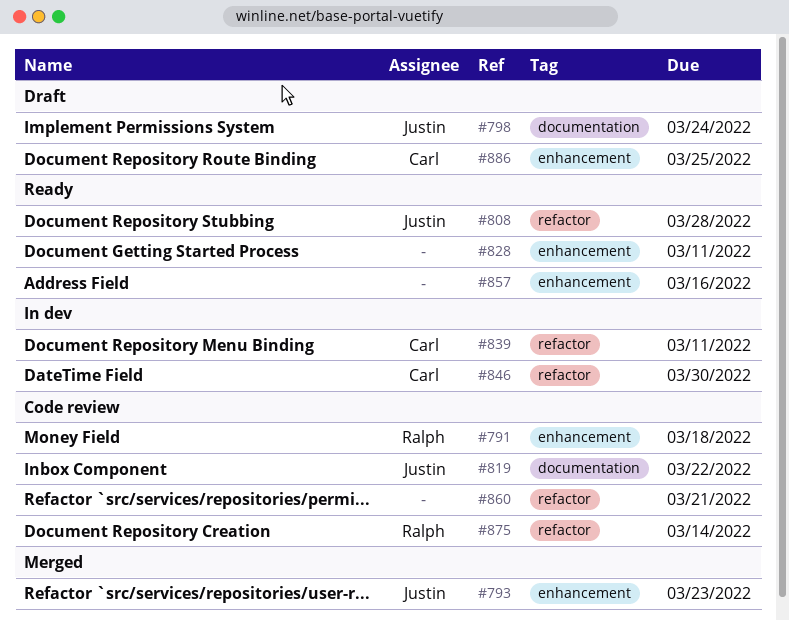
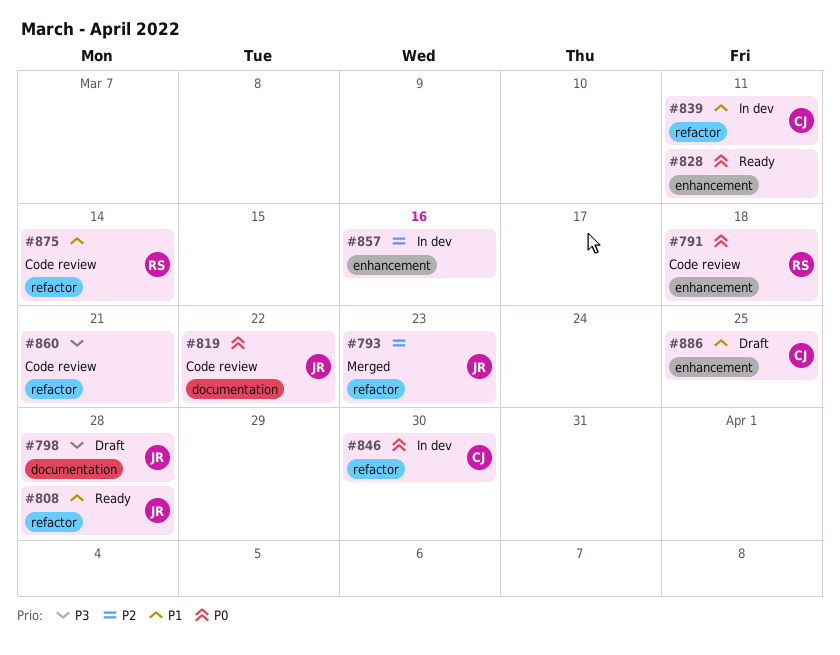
#793, label: enhancement -> refactor
#798, due: Mar 24 -> Mar 28
#857, status: Ready -> In dev

